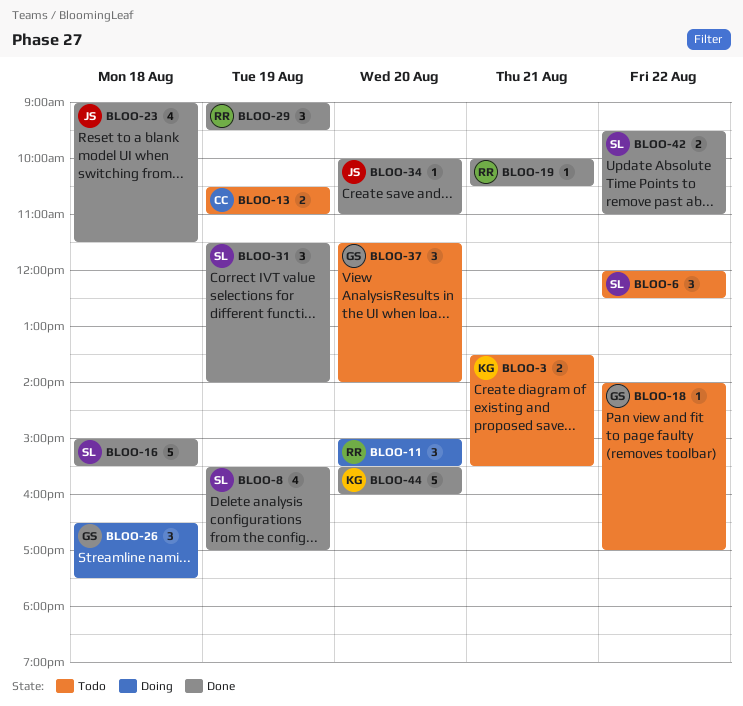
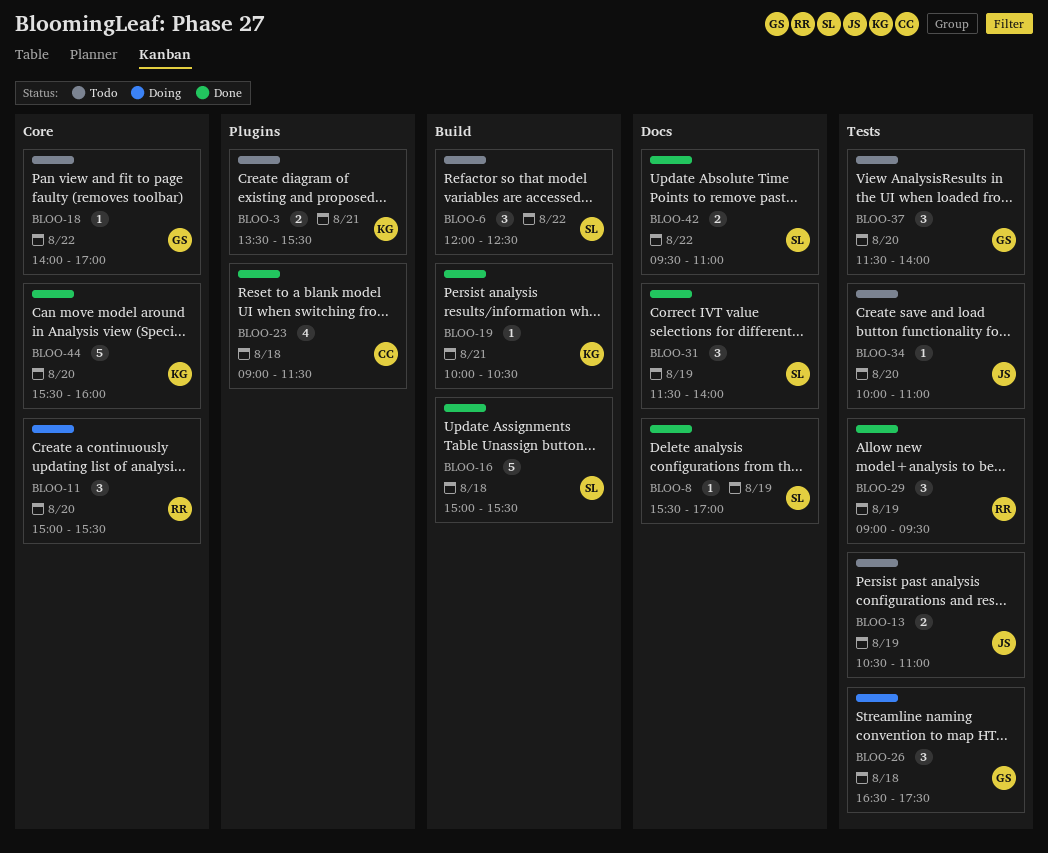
BLOO-8, estimate: 4 -> 1
BLOO-13, owner: CC -> JS
BLOO-19, owner: RR -> KG
BLOO-23, owner: JS -> CC
BLOO-34, status: Done -> Todo

